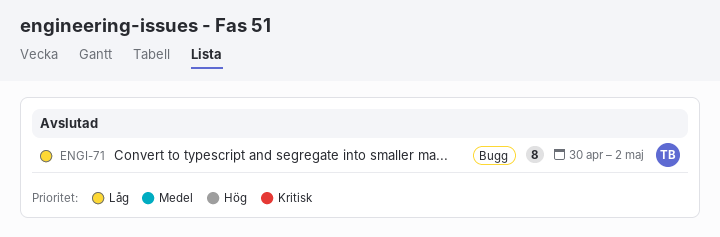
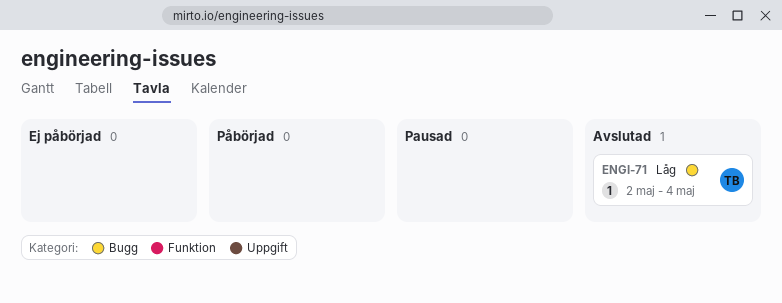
ENGI-71, estimate: 8 -> 1
ENGI-71, start: Apr 30 -> May 2
ENGI-71, due: May 2 -> May 4

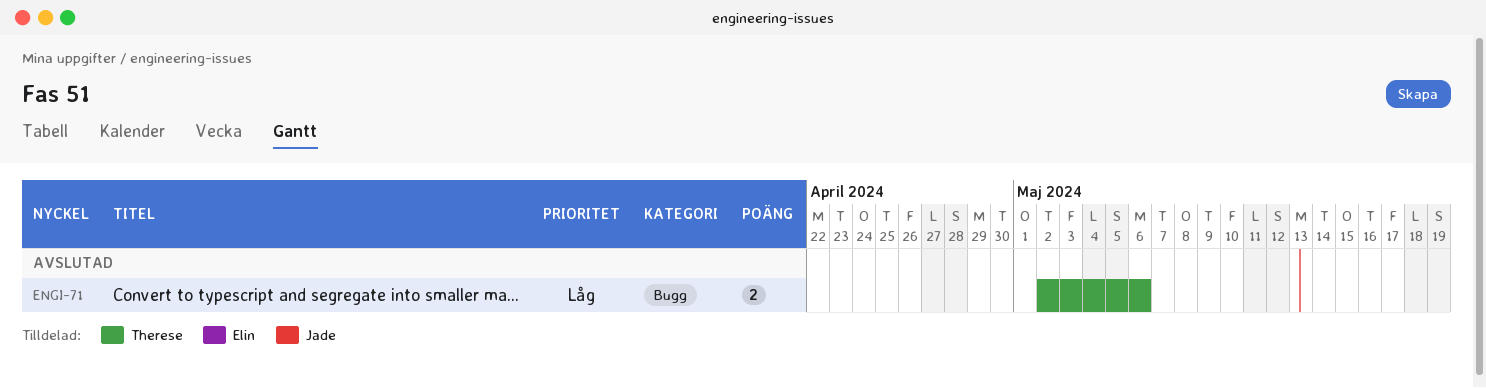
ENGI-71, estimate: 1 -> 2
ENGI-71, due: May 4 -> May 6

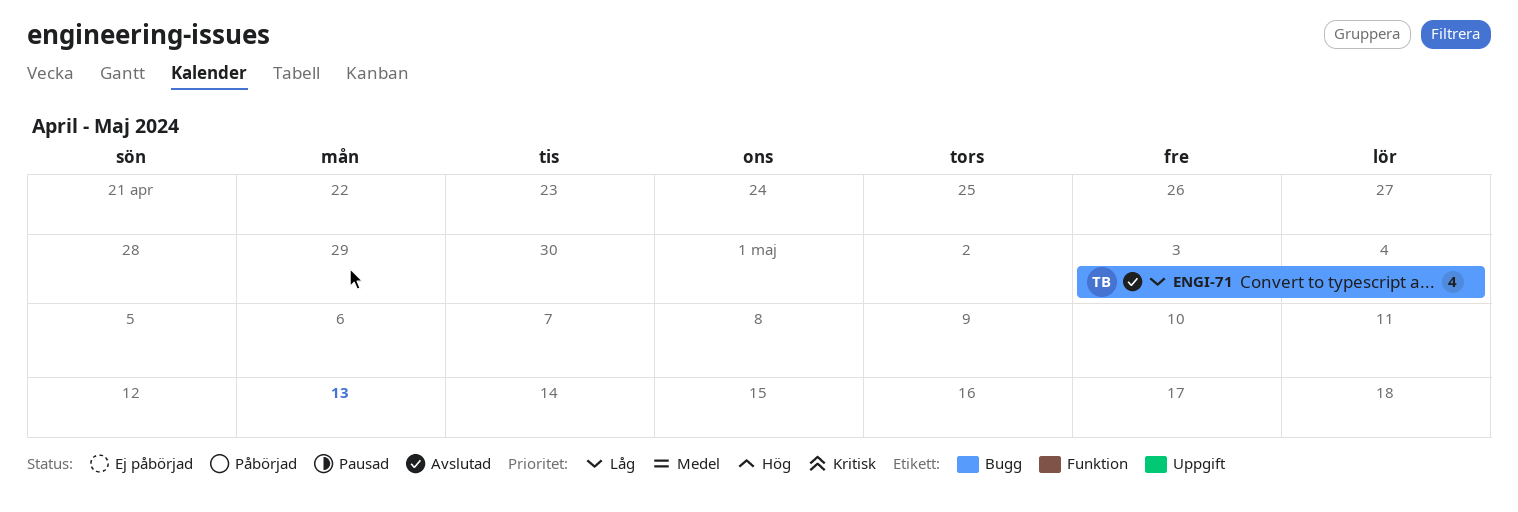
ENGI-71, estimate: 2 -> 4
ENGI-71, start: May 2 -> May 3
ENGI-71, due: May 6 -> May 4

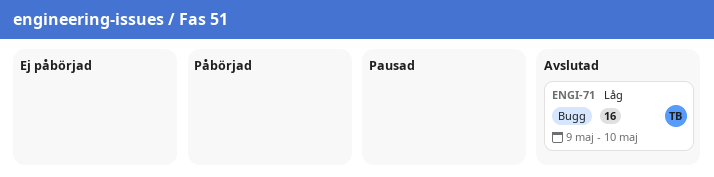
ENGI-71, estimate: 4 -> 16
ENGI-71, start: May 3 -> May 9
ENGI-71, due: May 4 -> May 10

